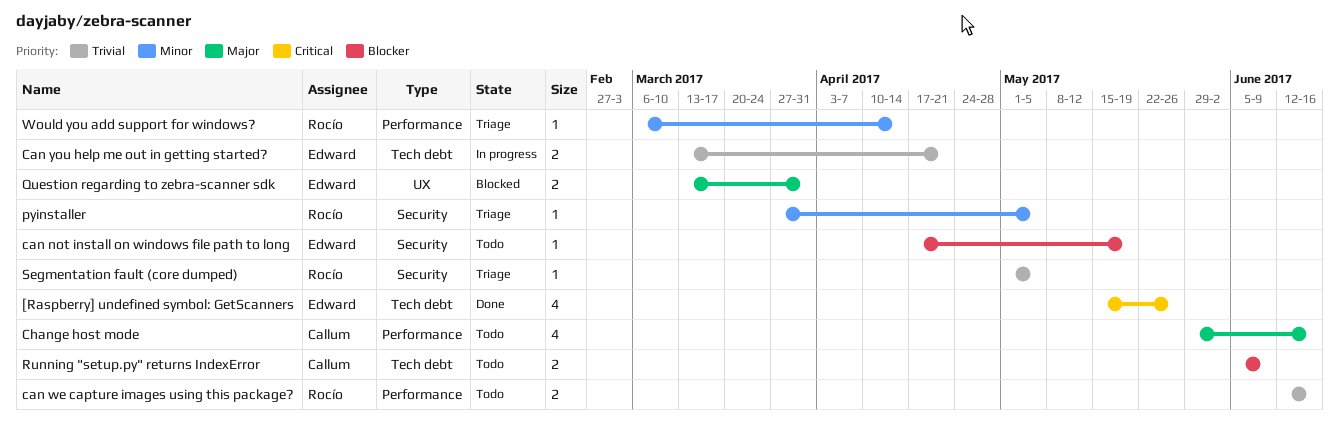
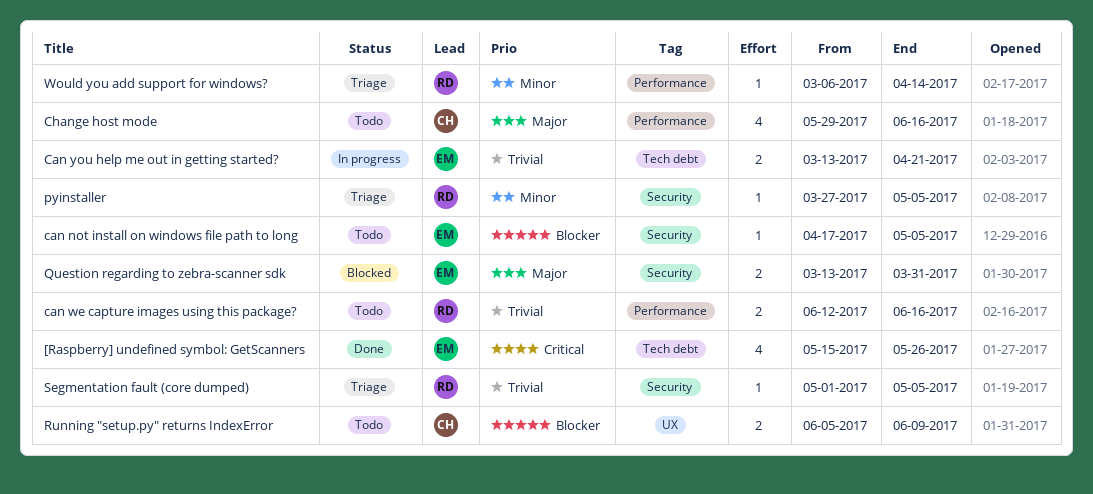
can not install on windows file path to long, due: May 19 -> May 5
Question regarding to zebra-scanner sdk, label: UX -> Security
Running "setup.py" returns IndexError, label: Tech debt -> UX

